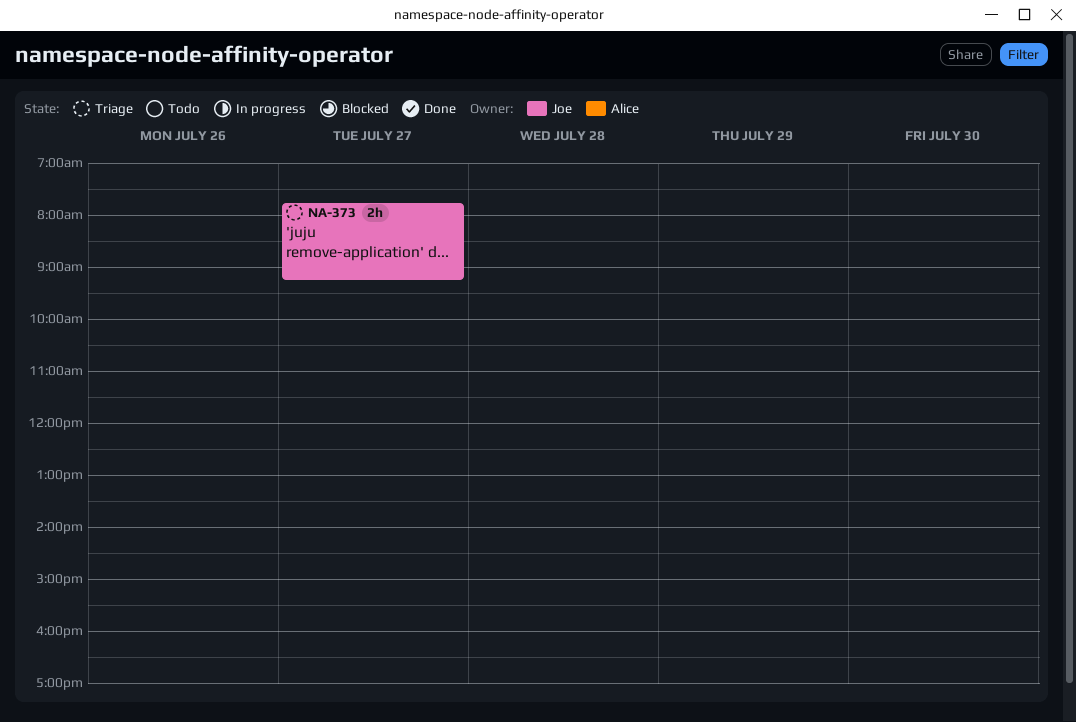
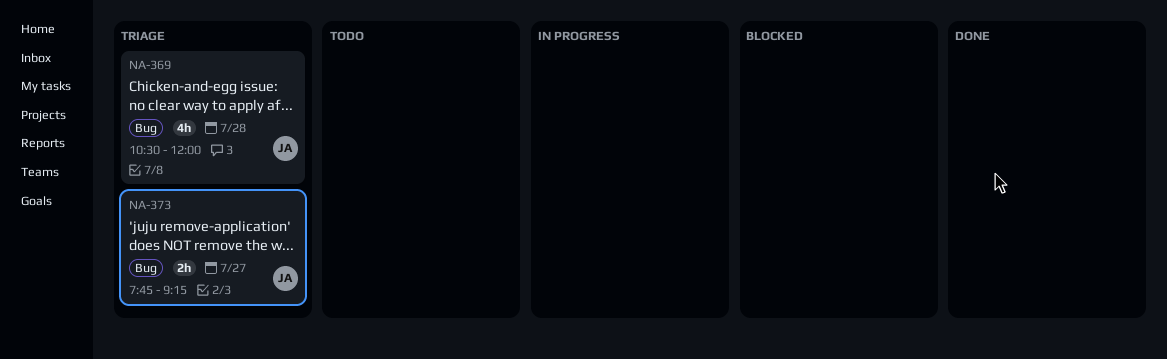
NA-369: none -> present

